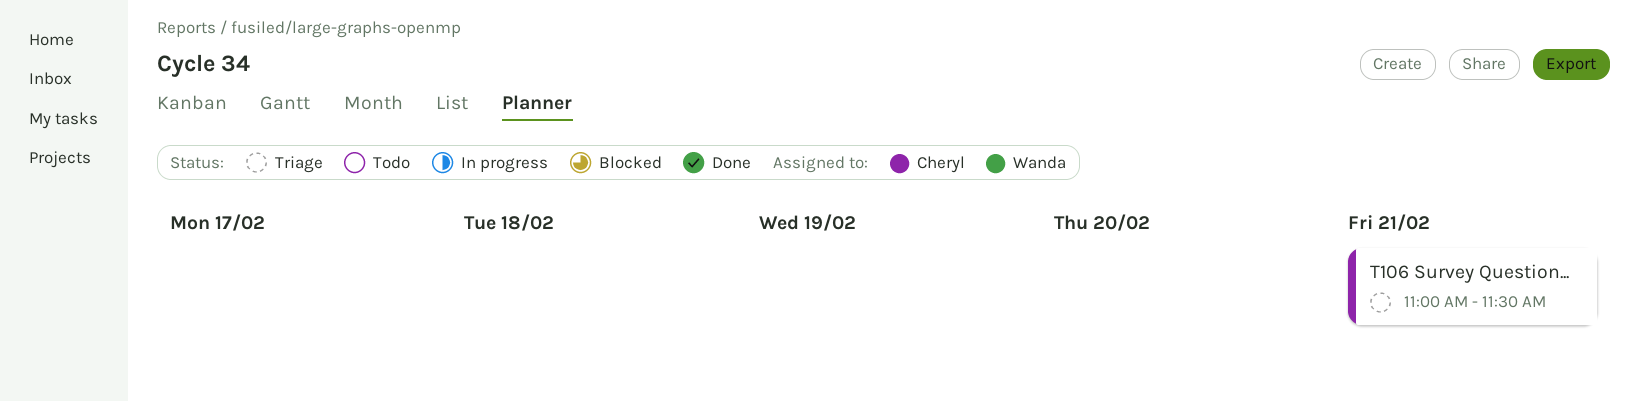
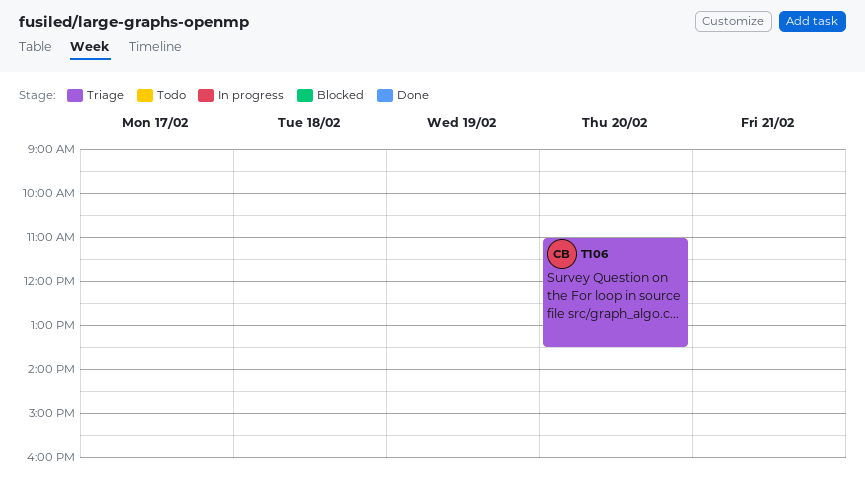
T106, day: Feb 21 -> Feb 20
T106, ends: 11:30 -> 13:30

